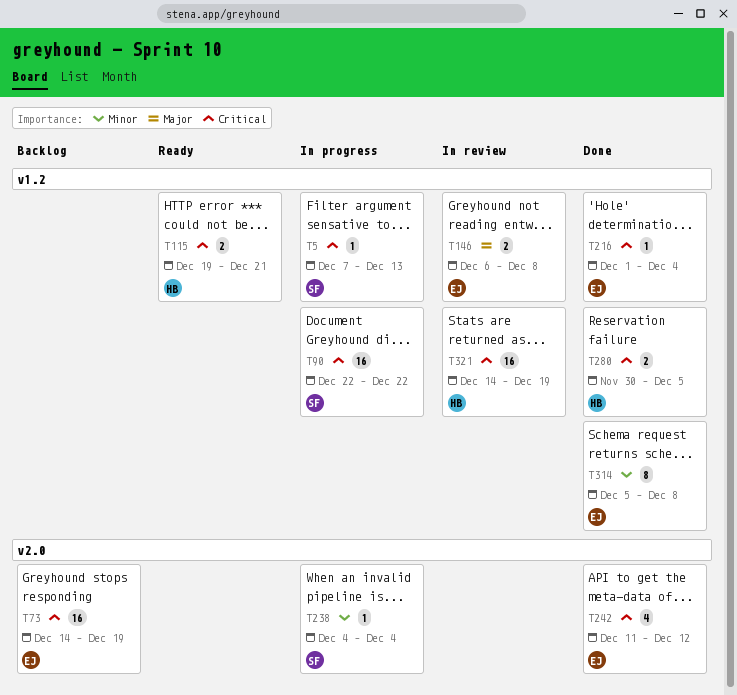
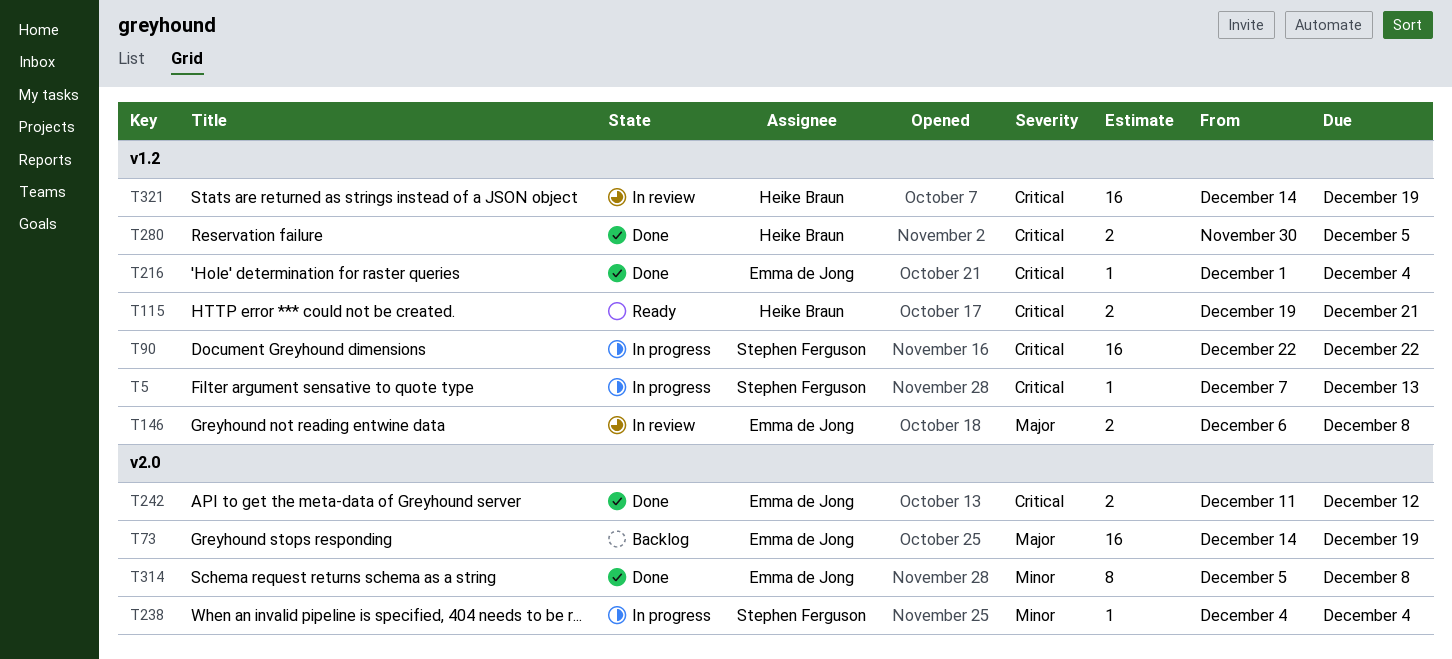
T73, priority: Critical -> Major
T242, estimate: 4 -> 2
T314, label: v1.2 -> v2.0

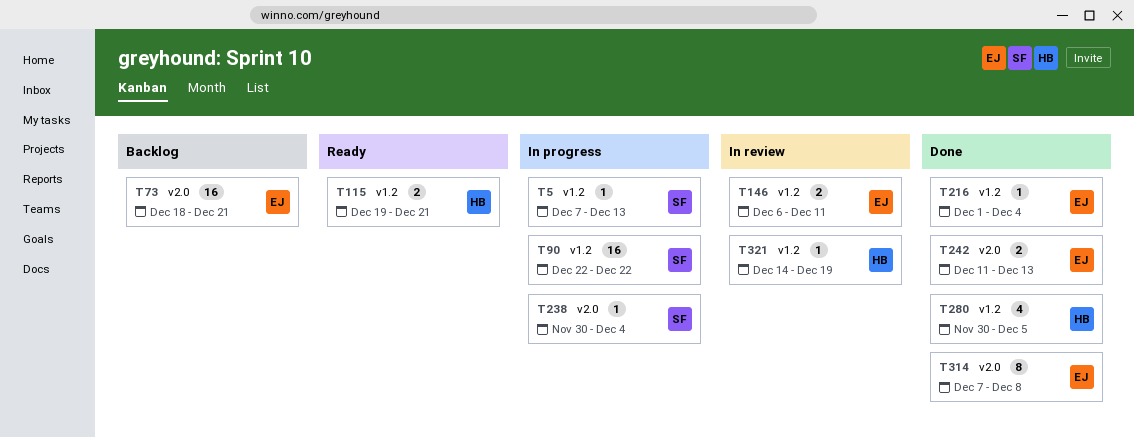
T73, start: Dec 14 -> Dec 18
T73, due: Dec 19 -> Dec 21
T146, due: Dec 8 -> Dec 11
T238, start: Dec 4 -> Nov 30
T242, due: Dec 12 -> Dec 13
T280, estimate: 2 -> 4
T314, start: Dec 5 -> Dec 7
T321, estimate: 16 -> 1

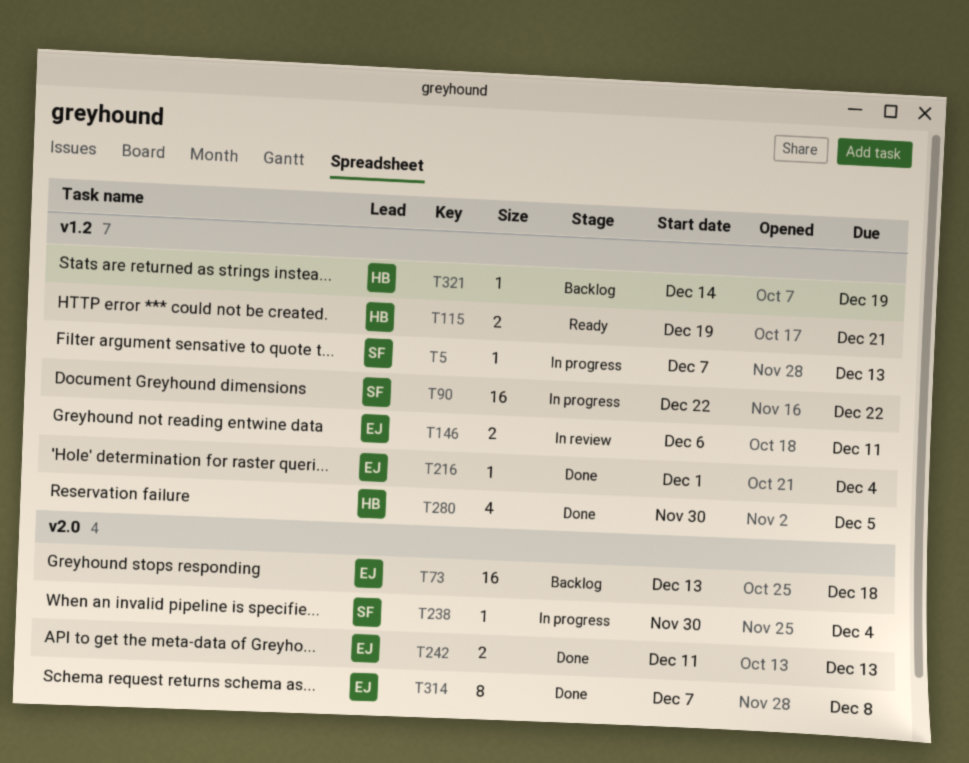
T73, start: Dec 18 -> Dec 13
T73, due: Dec 21 -> Dec 18
T321, status: In review -> Backlog

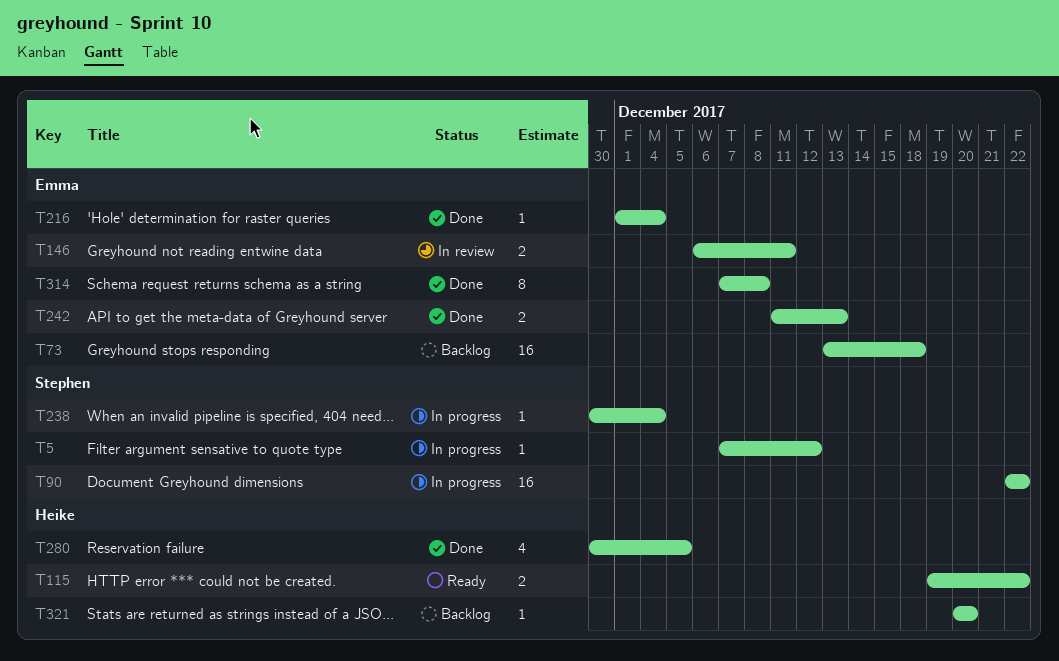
T5, due: Dec 13 -> Dec 12
T115, due: Dec 21 -> Dec 22
T321, start: Dec 14 -> Dec 20
T321, due: Dec 19 -> Dec 20

